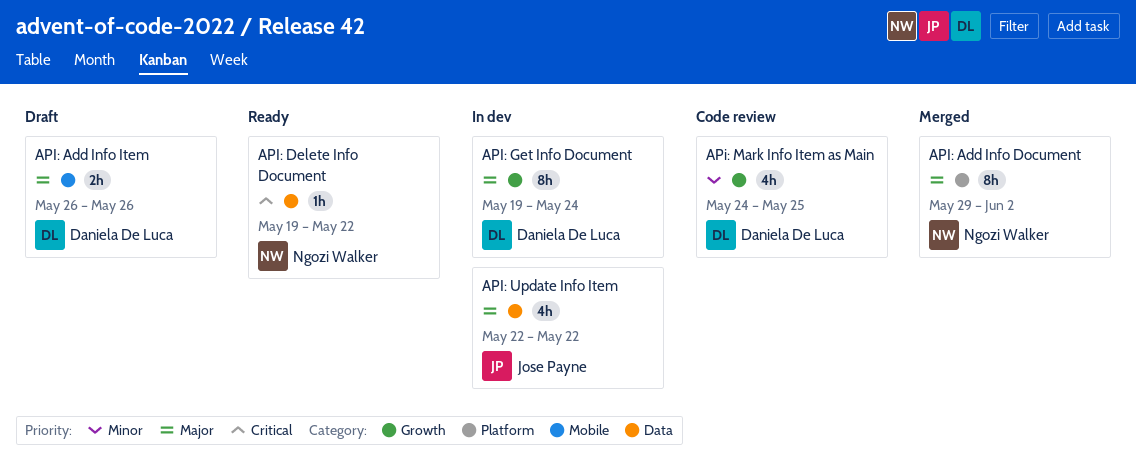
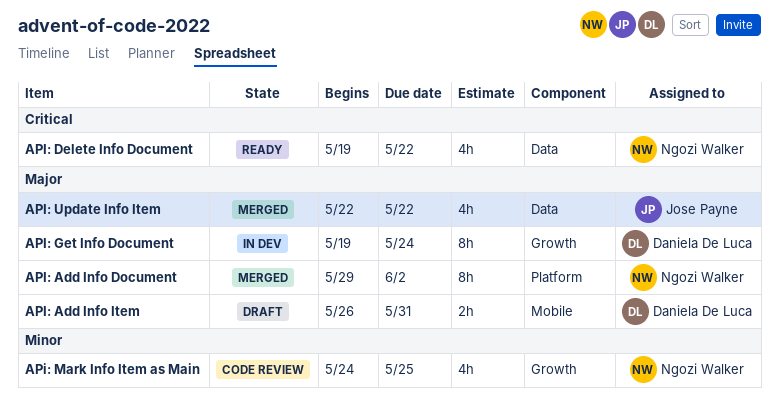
API: Add Info Item, due: May 26 -> May 31
API: Delete Info Document, estimate: 1h -> 4h
APi: Mark Info Item as Main, owner: Daniela De Luca -> Ngozi Walker
API: Update Info Item, status: In dev -> Merged

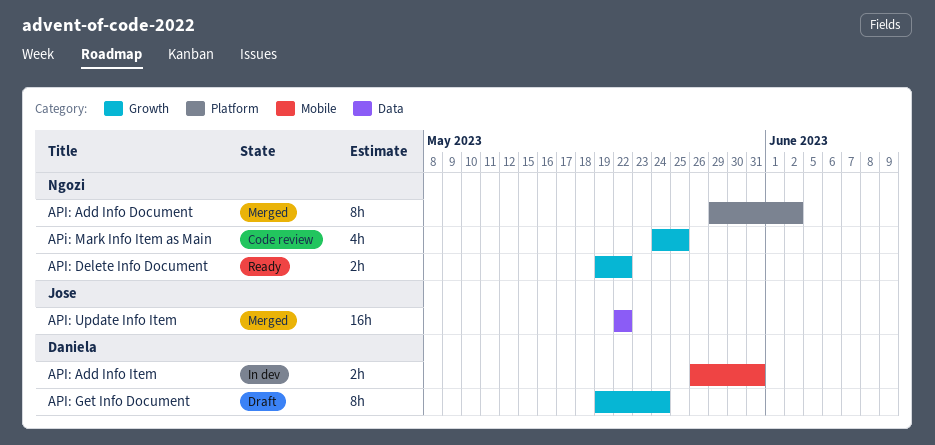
API: Add Info Item, status: Draft -> In dev
API: Delete Info Document, label: Data -> Growth
API: Delete Info Document, estimate: 4h -> 2h
API: Get Info Document, status: In dev -> Draft
API: Update Info Item, estimate: 4h -> 16h

